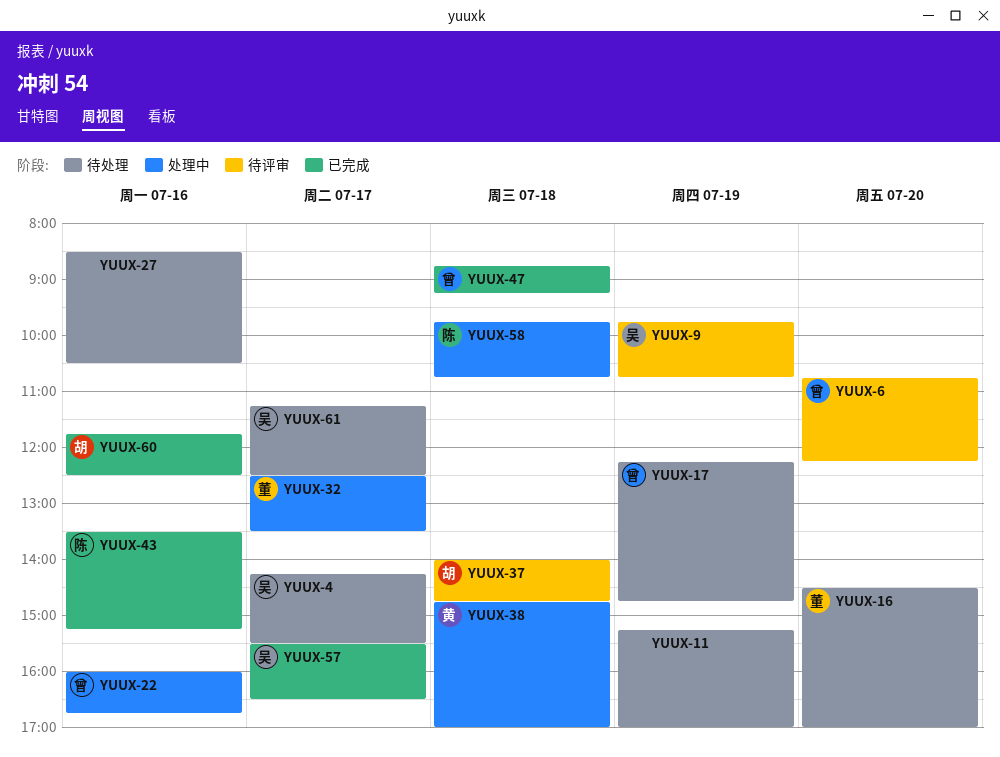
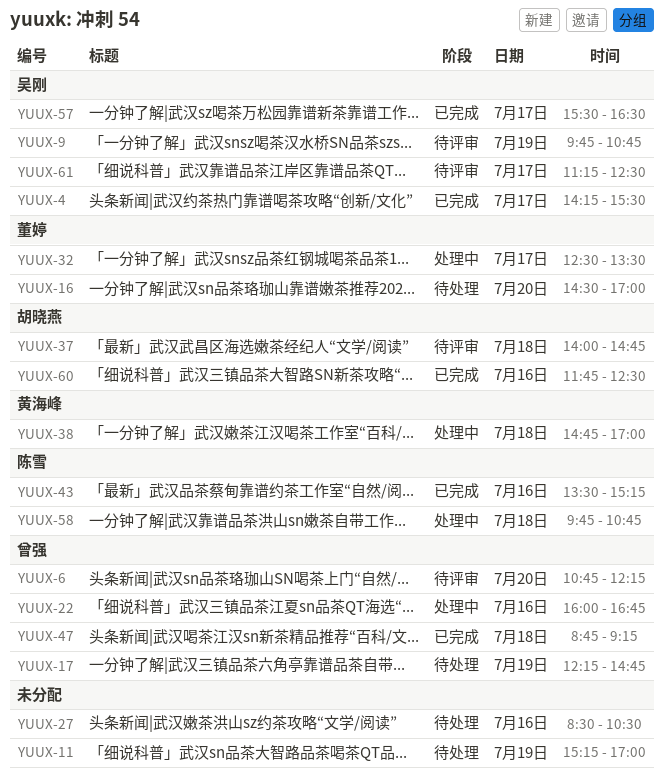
YUUX-4, status: 待处理 -> 已完成
YUUX-61, status: 待处理 -> 待评审

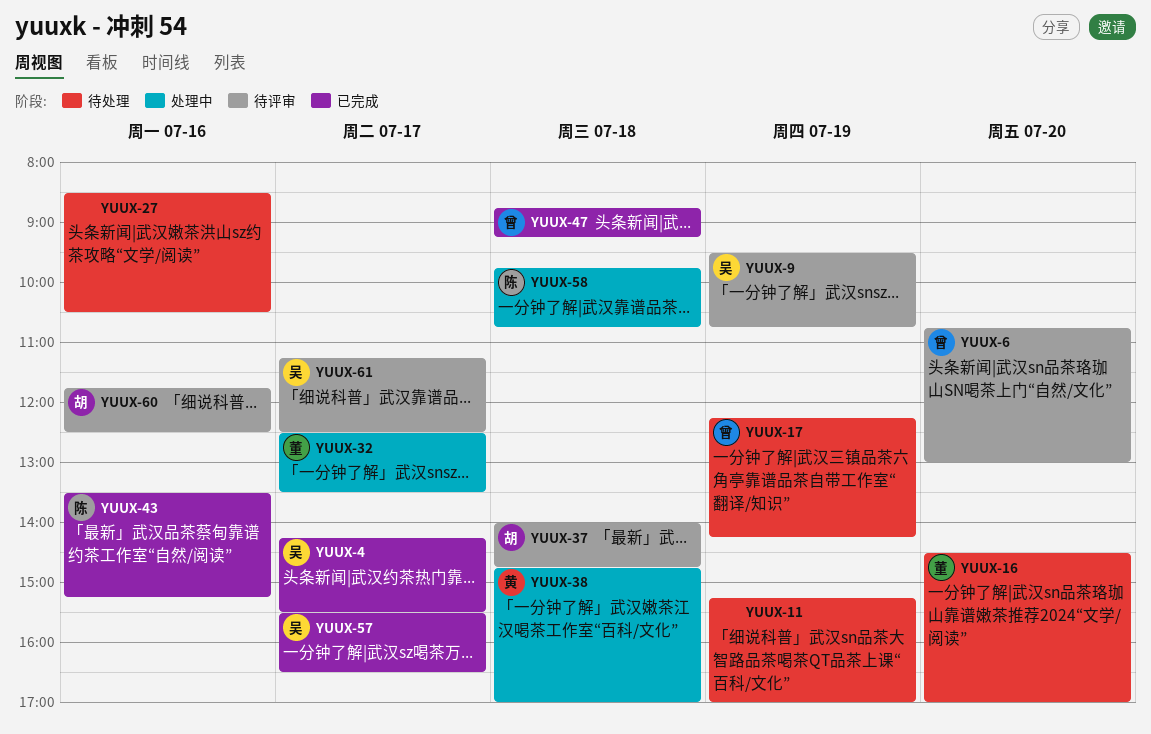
YUUX-6, ends: 12:15 -> 13:00
YUUX-9, begins: 09:45 -> 09:30
YUUX-17, ends: 14:45 -> 14:15
YUUX-22: present -> none
YUUX-60, status: 已完成 -> 待评审

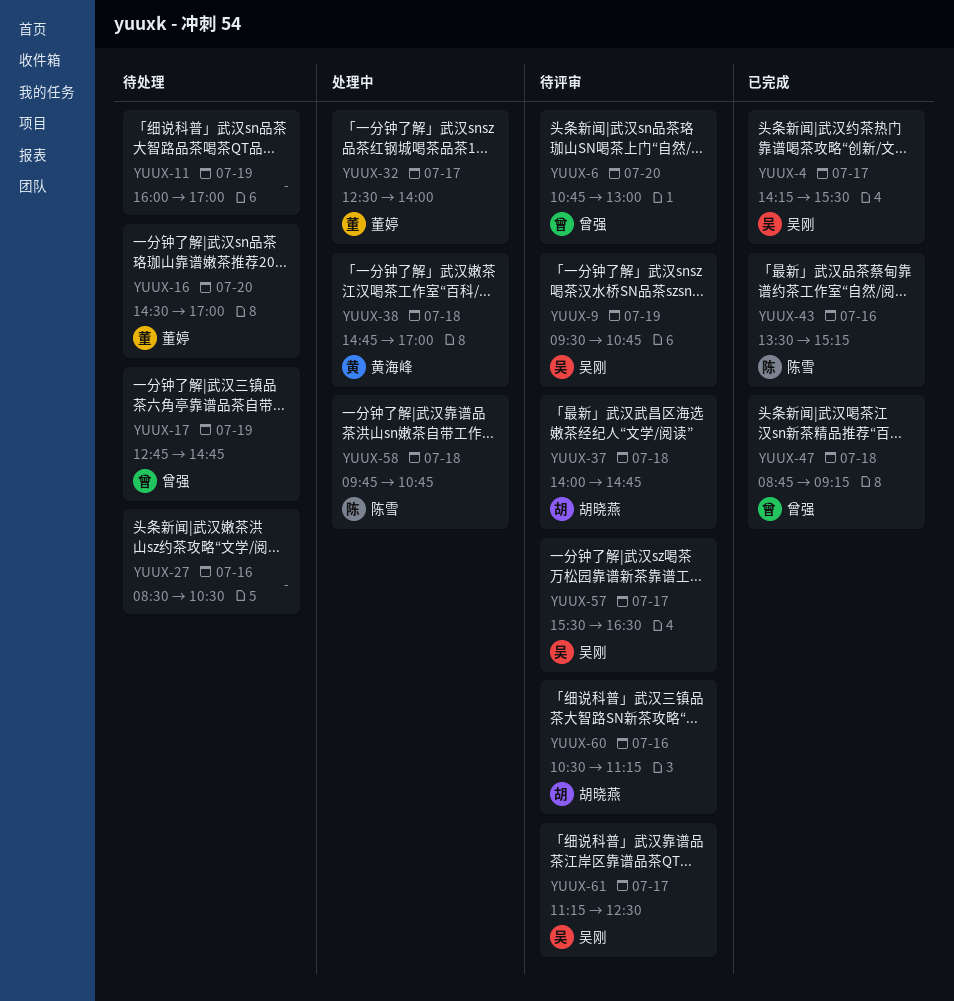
YUUX-11, begins: 15:15 -> 16:00
YUUX-17, begins: 12:15 -> 12:45
YUUX-17, ends: 14:15 -> 14:45
YUUX-32, ends: 13:30 -> 14:00
YUUX-57, status: 已完成 -> 待评审
YUUX-60, begins: 11:45 -> 10:30
YUUX-60, ends: 12:30 -> 11:15

